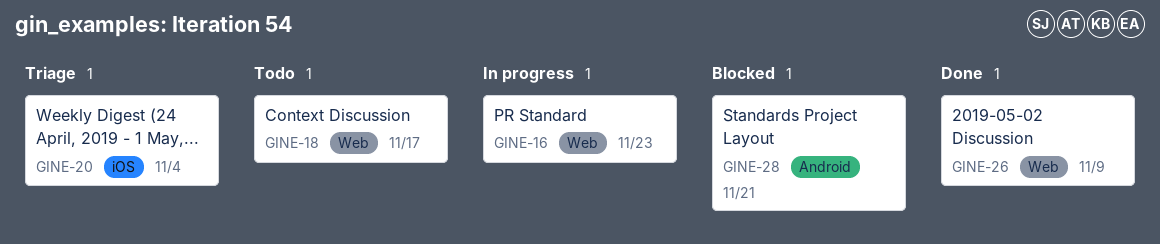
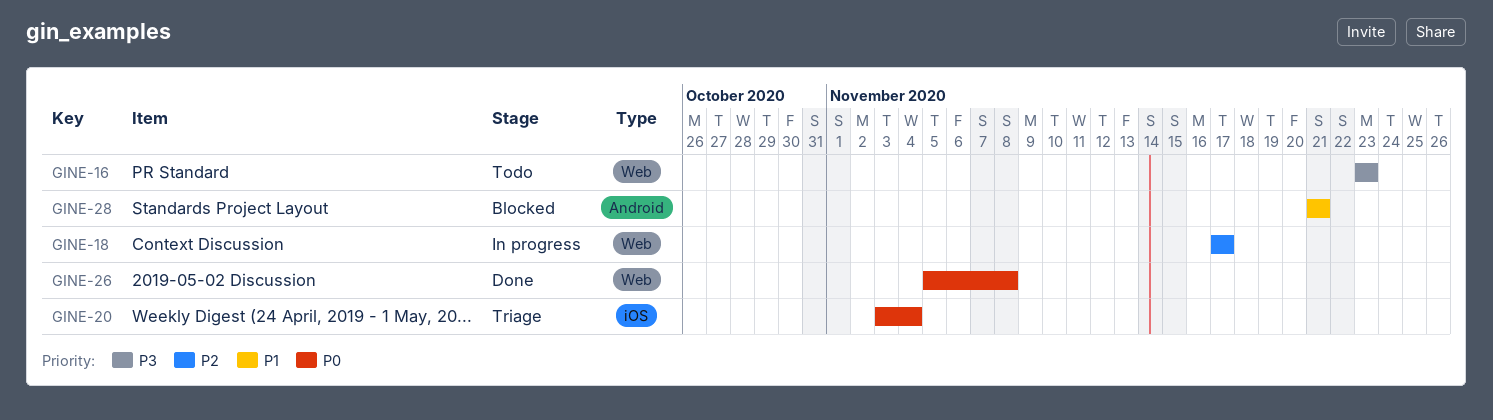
GINE-16, status: In progress -> Todo
GINE-18, status: Todo -> In progress
GINE-26, due: Nov 9 -> Nov 8

